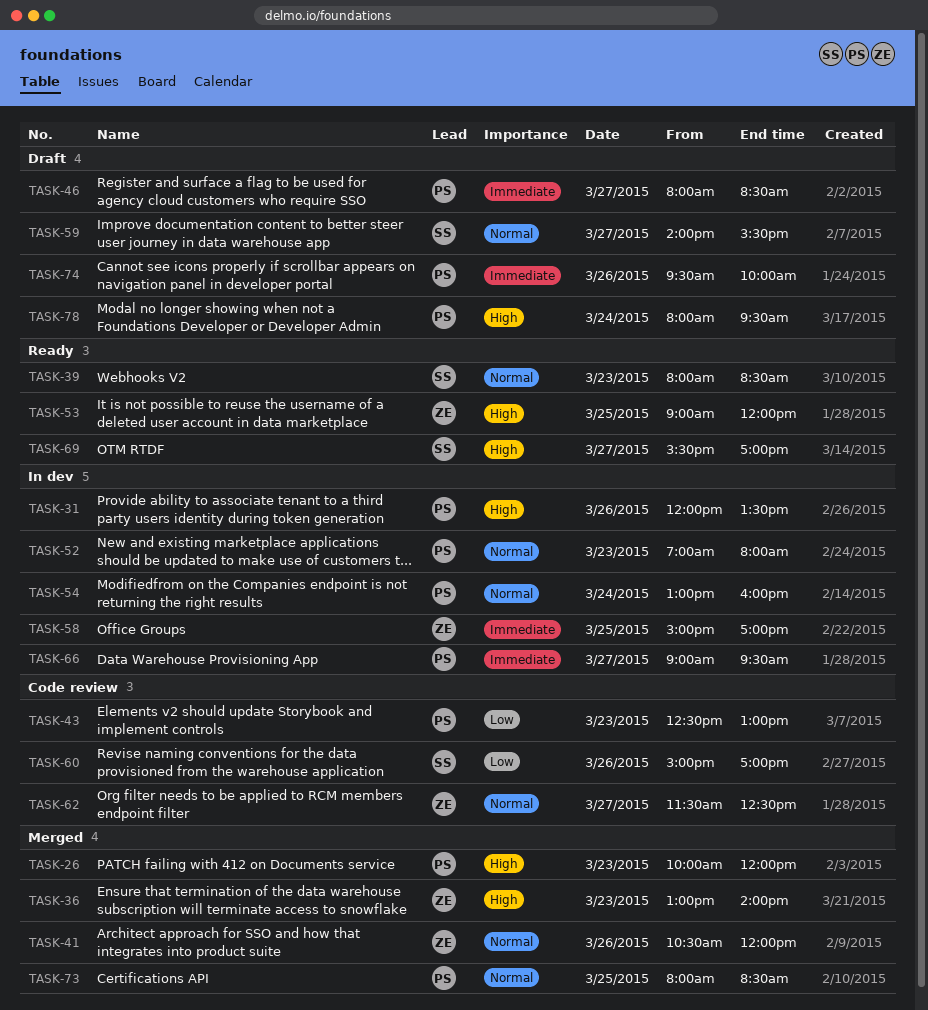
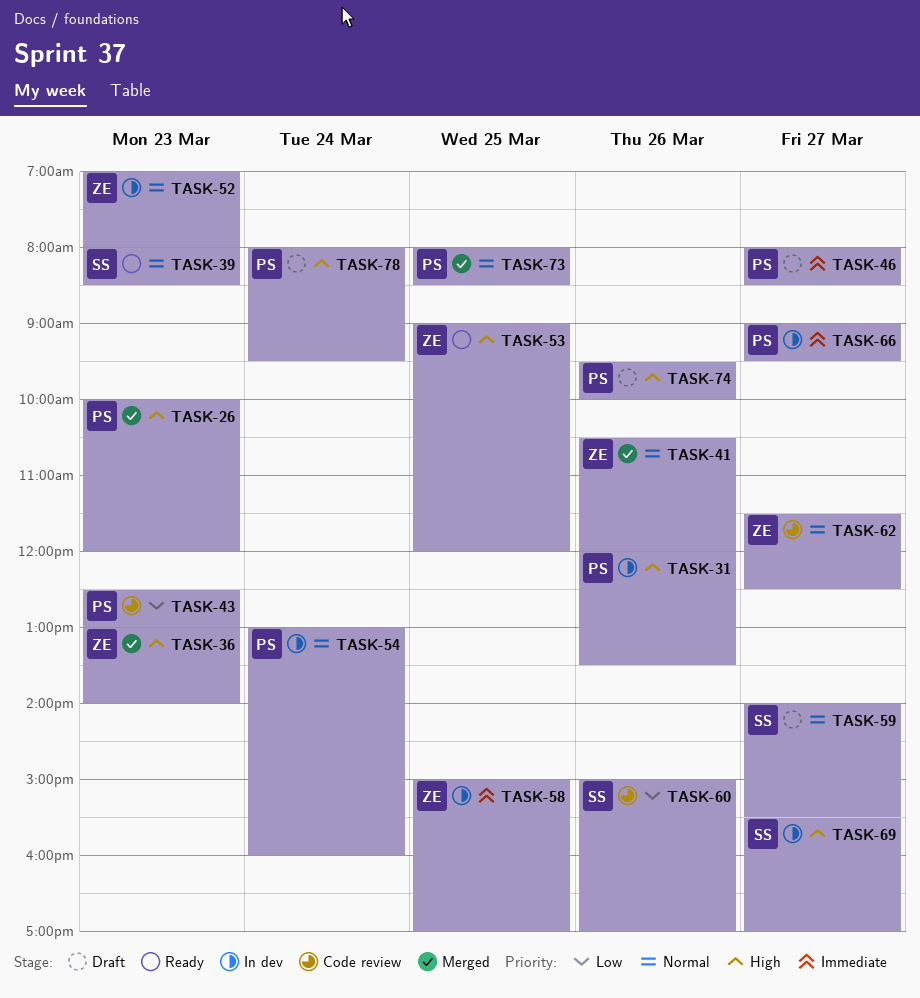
TASK-52, owner: PS -> ZE
TASK-69, status: Ready -> In dev
TASK-74, priority: Immediate -> High

